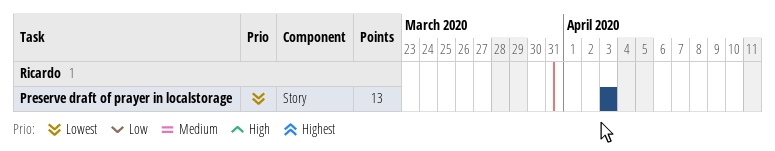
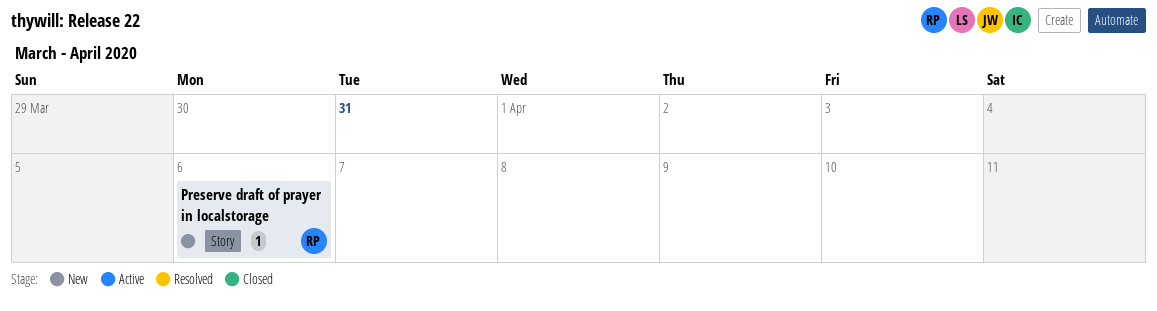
Preserve draft of prayer in localstorage, estimate: 13 -> 1
Preserve draft of prayer in localstorage, due: Apr 3 -> Apr 6

